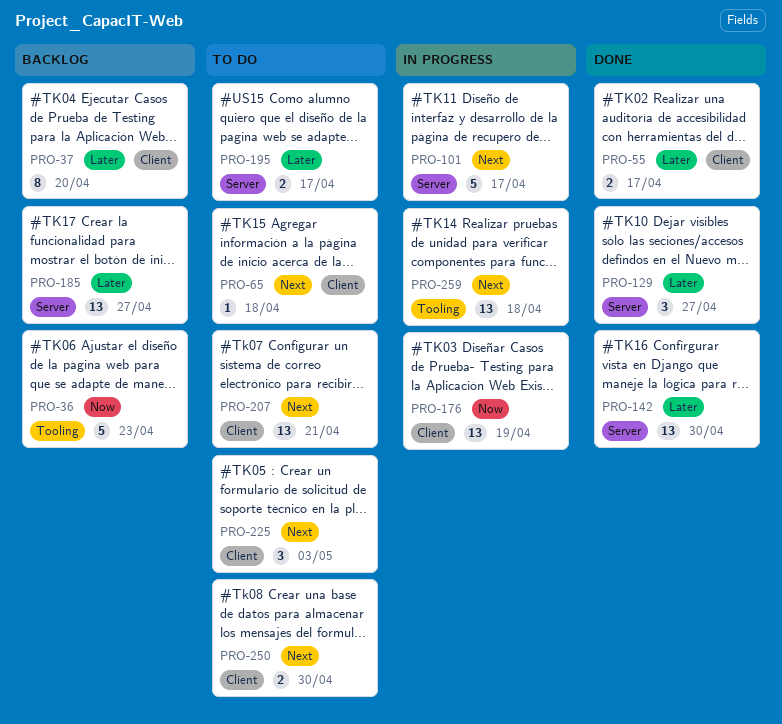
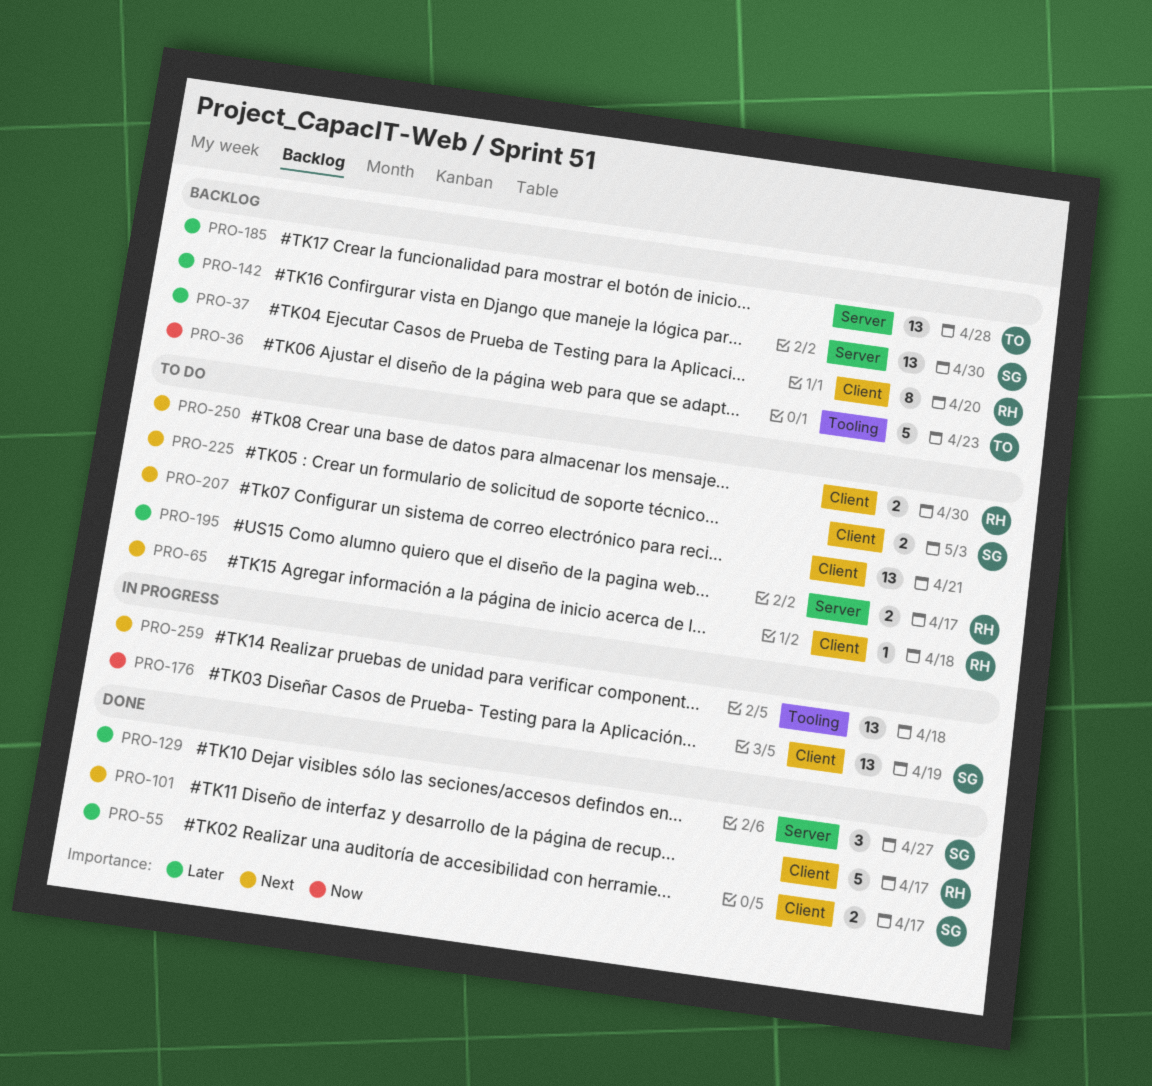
PRO-101, status: In progress -> Done
PRO-101, label: Server -> Client
PRO-142, status: Done -> Backlog
PRO-185, due: Apr 27 -> Apr 28
PRO-225, estimate: 3 -> 2

